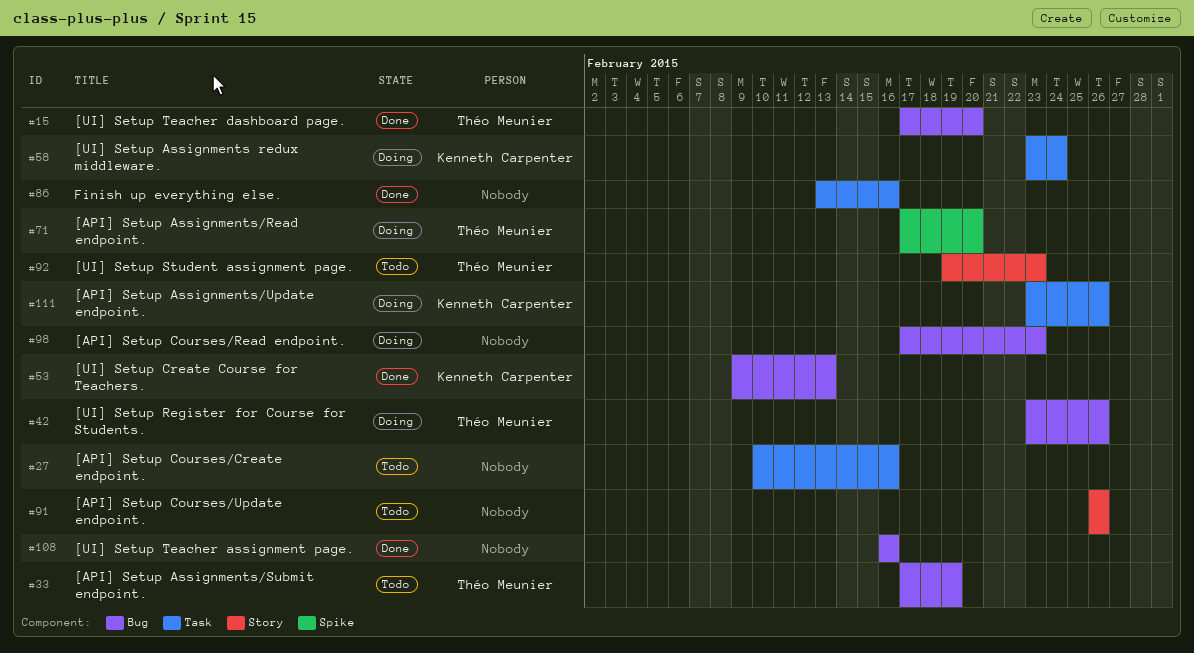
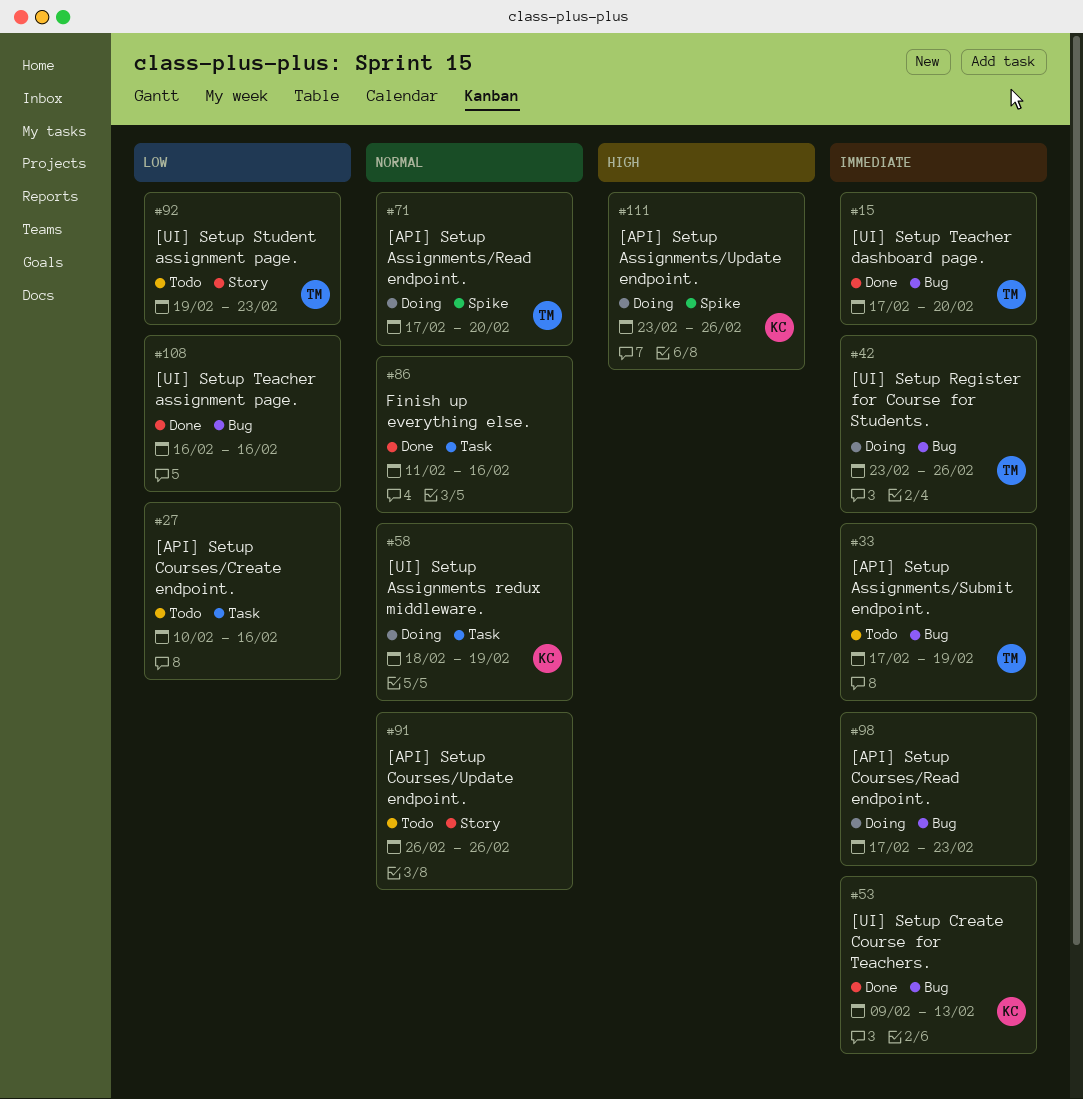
#58, start: Feb 23 -> Feb 18
#58, due: Feb 24 -> Feb 19
#86, start: Feb 13 -> Feb 11
#111, label: Task -> Spike

